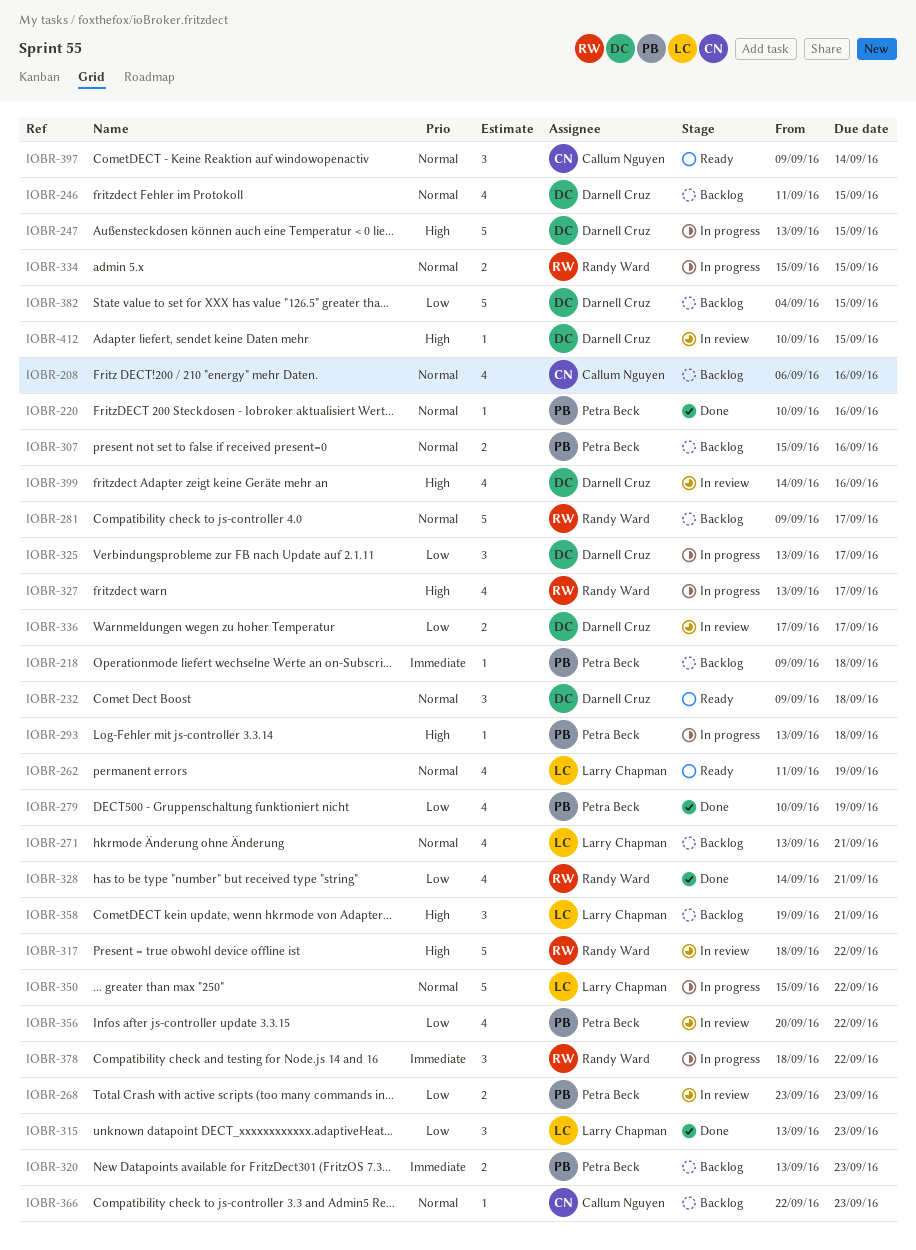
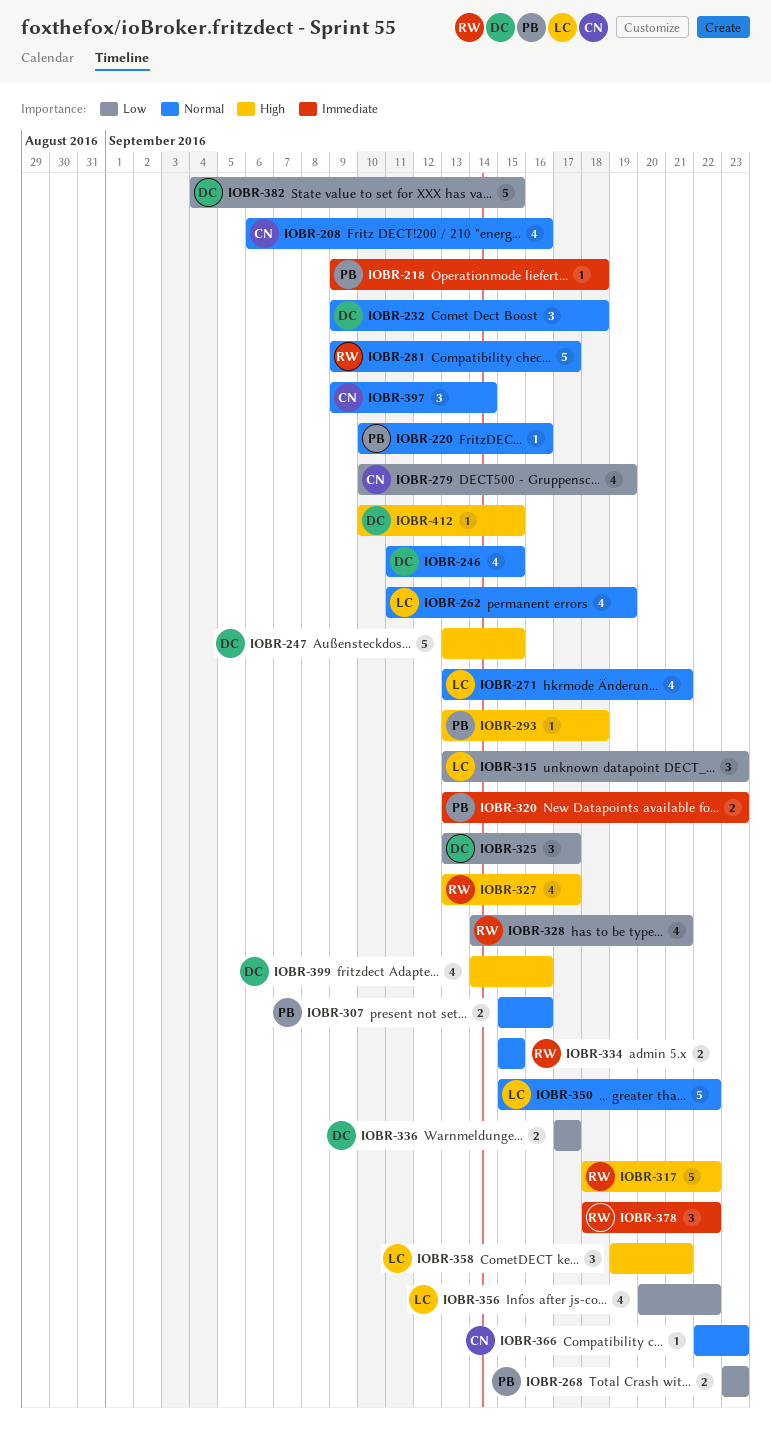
IOBR-279, owner: Petra Beck -> Callum Nguyen
IOBR-356, owner: Petra Beck -> Larry Chapman

